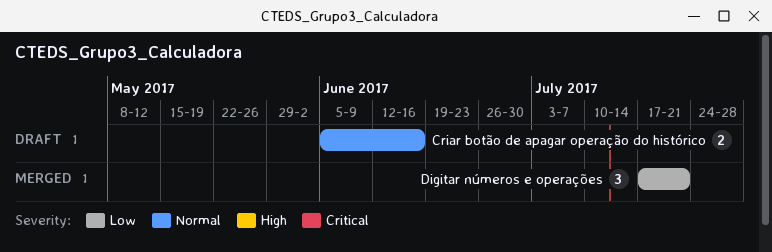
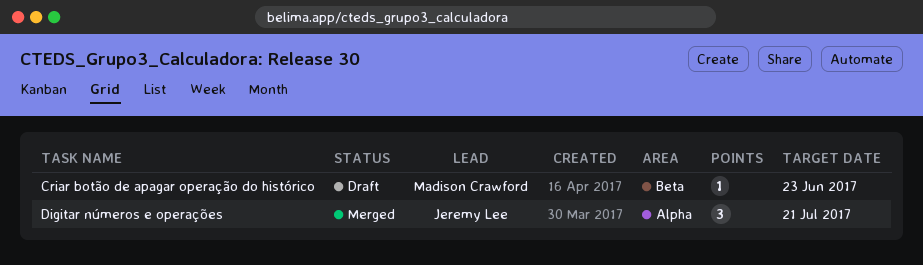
Criar botão de apagar operação do histórico, estimate: 2 -> 1
Criar botão de apagar operação do histórico, due: Jun 16 -> Jun 23

